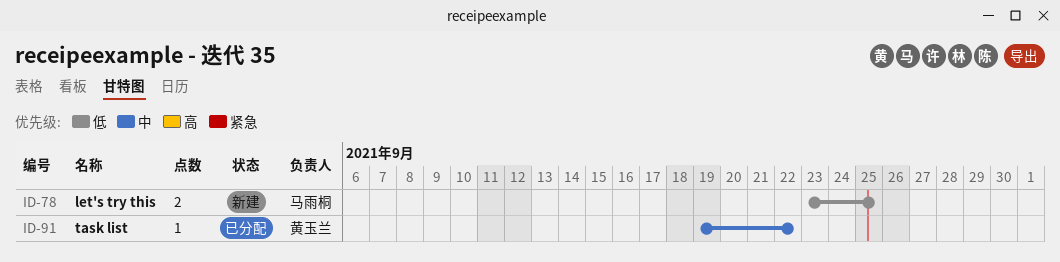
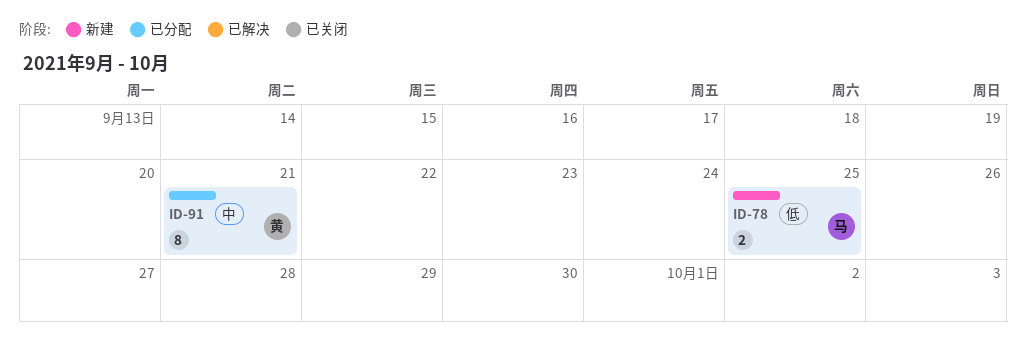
ID-91, estimate: 1 -> 8
ID-91, due: Sep 22 -> Sep 21

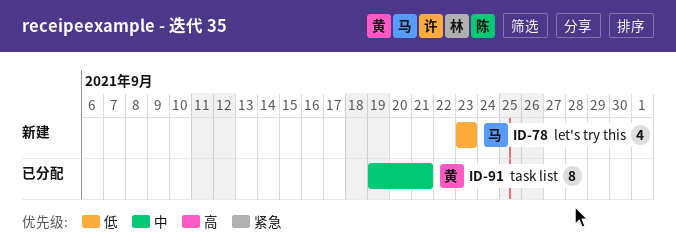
ID-78, estimate: 2 -> 4
ID-78, due: Sep 25 -> Sep 23

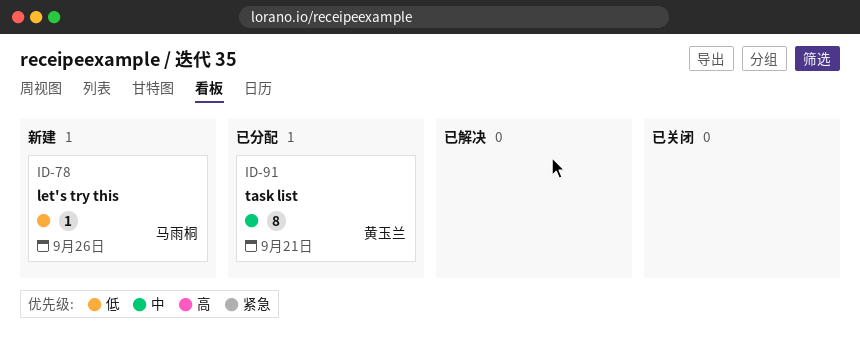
ID-78, estimate: 4 -> 1
ID-78, due: Sep 23 -> Sep 26

